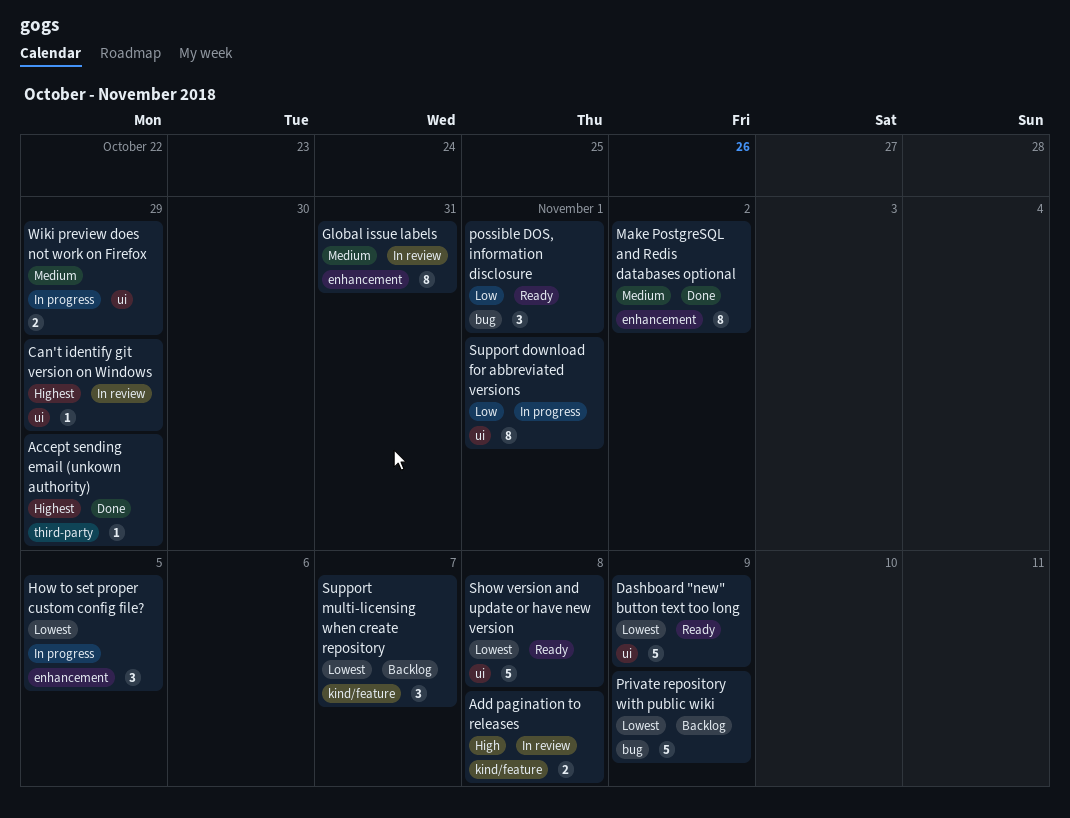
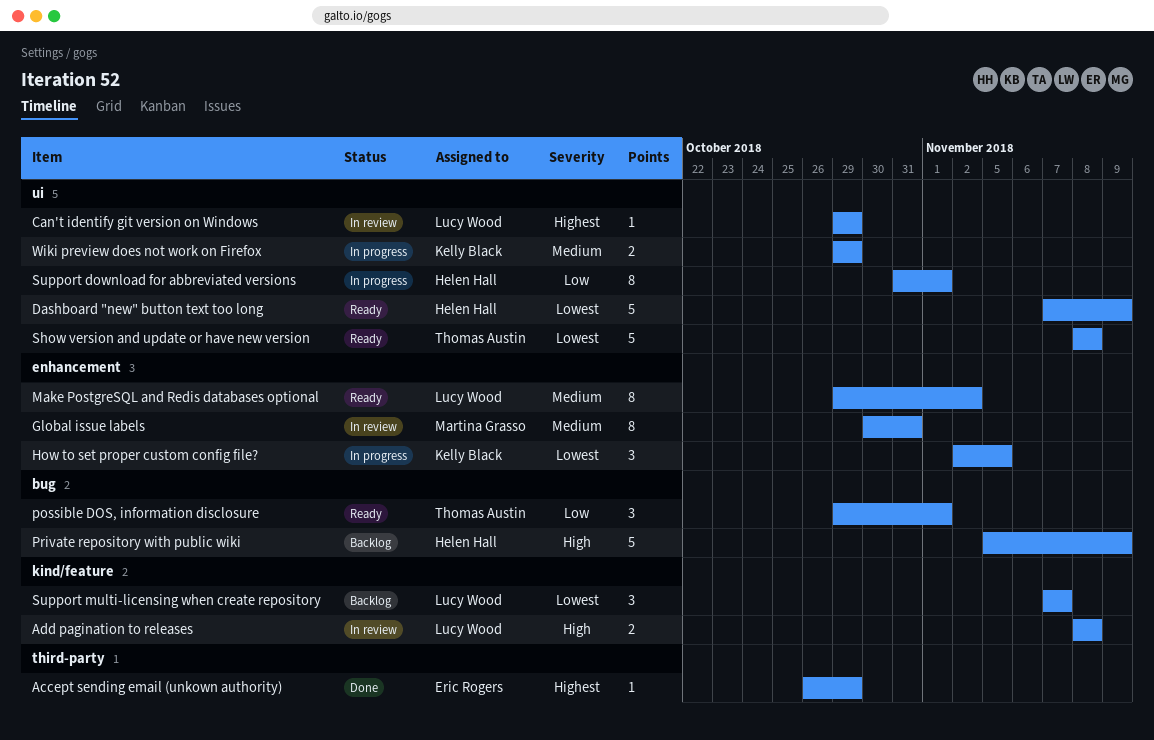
Make PostgreSQL and Redis databases optional, status: Done -> Ready
Private repository with public wiki, priority: Lowest -> High

